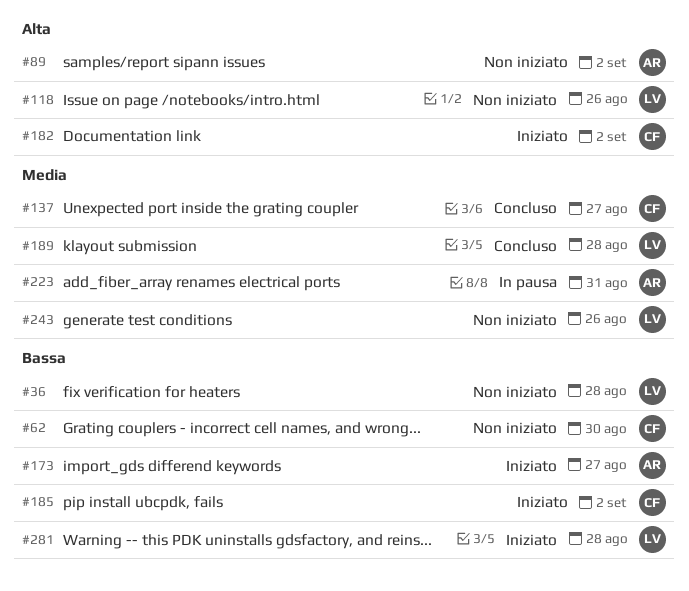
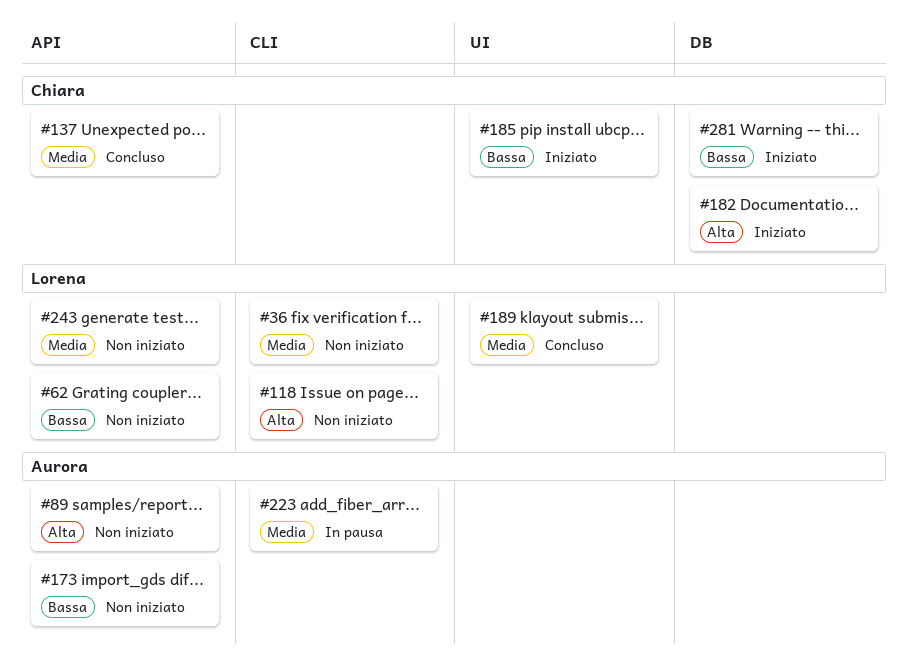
#36, priority: Bassa -> Media
#62, owner: Chiara -> Lorena
#173, status: Iniziato -> Non iniziato
#281, owner: Lorena -> Chiara

